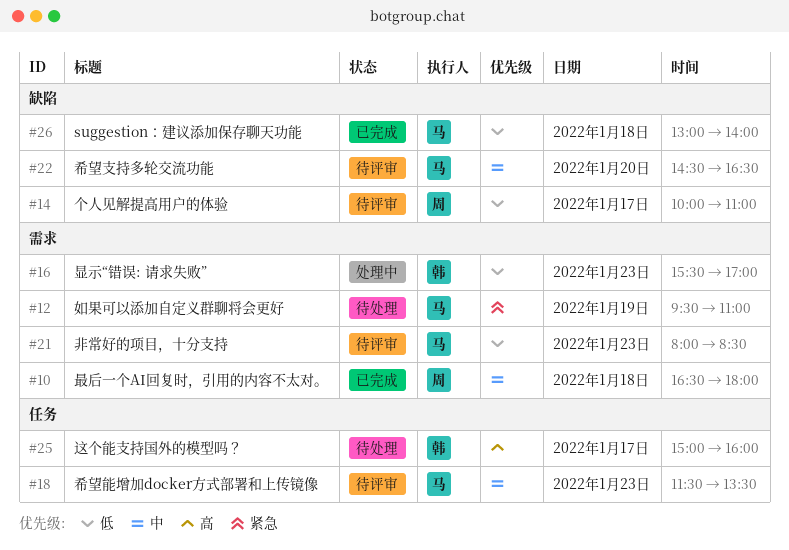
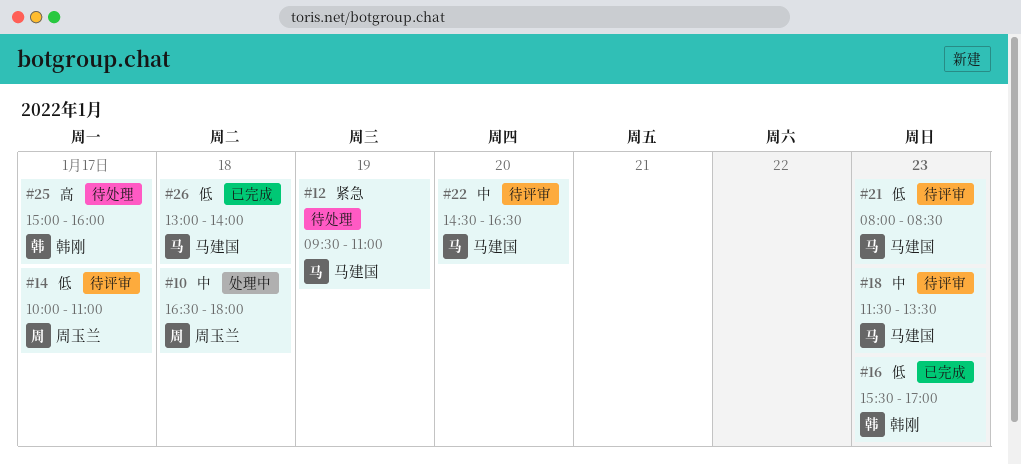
#10, status: 已完成 -> 处理中
#16, status: 处理中 -> 已完成

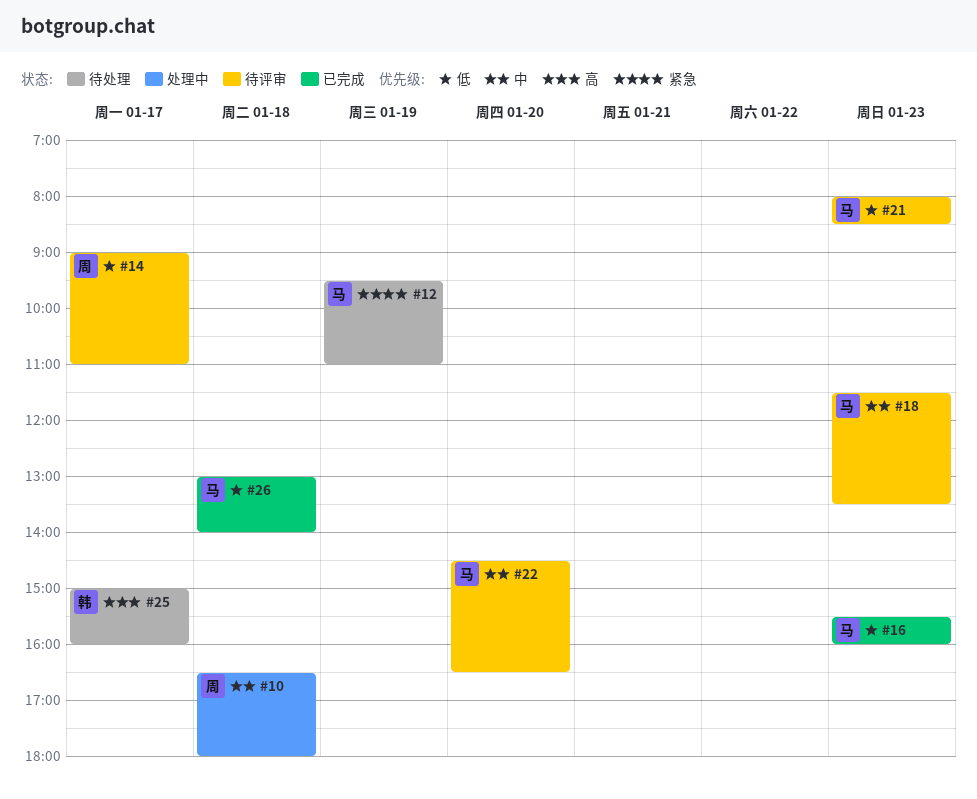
#14, begins: 10:00 -> 09:00
#16, owner: 韩刚 -> 马建国
#16, ends: 17:00 -> 16:00

